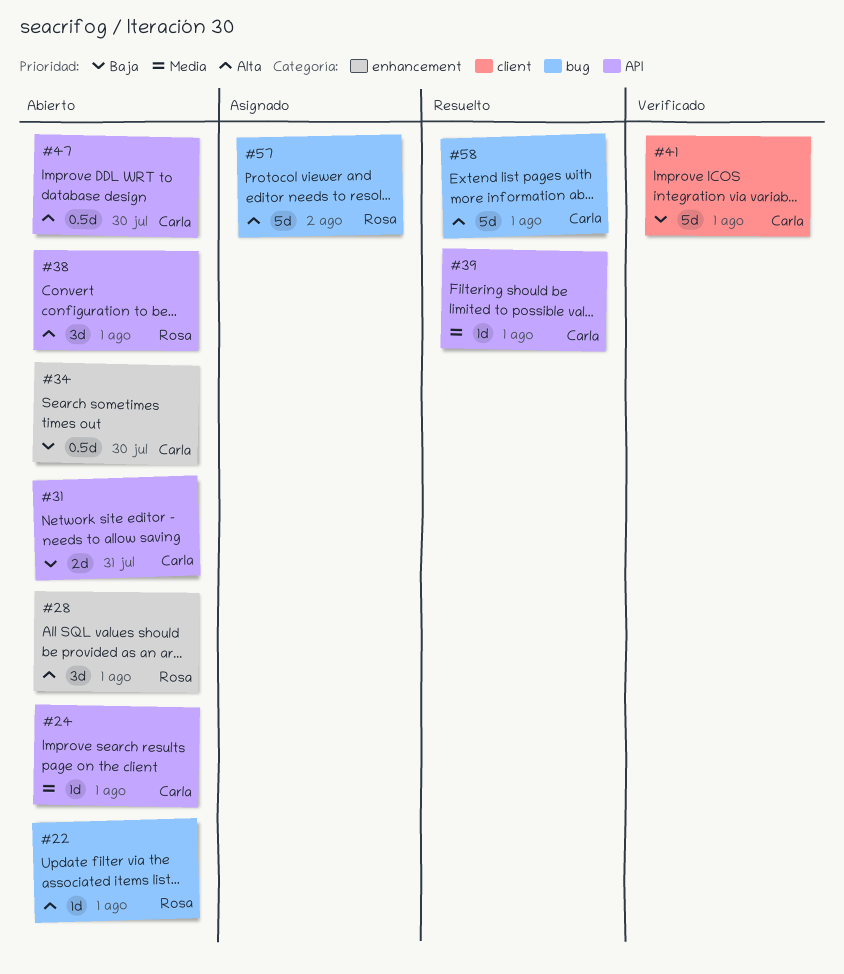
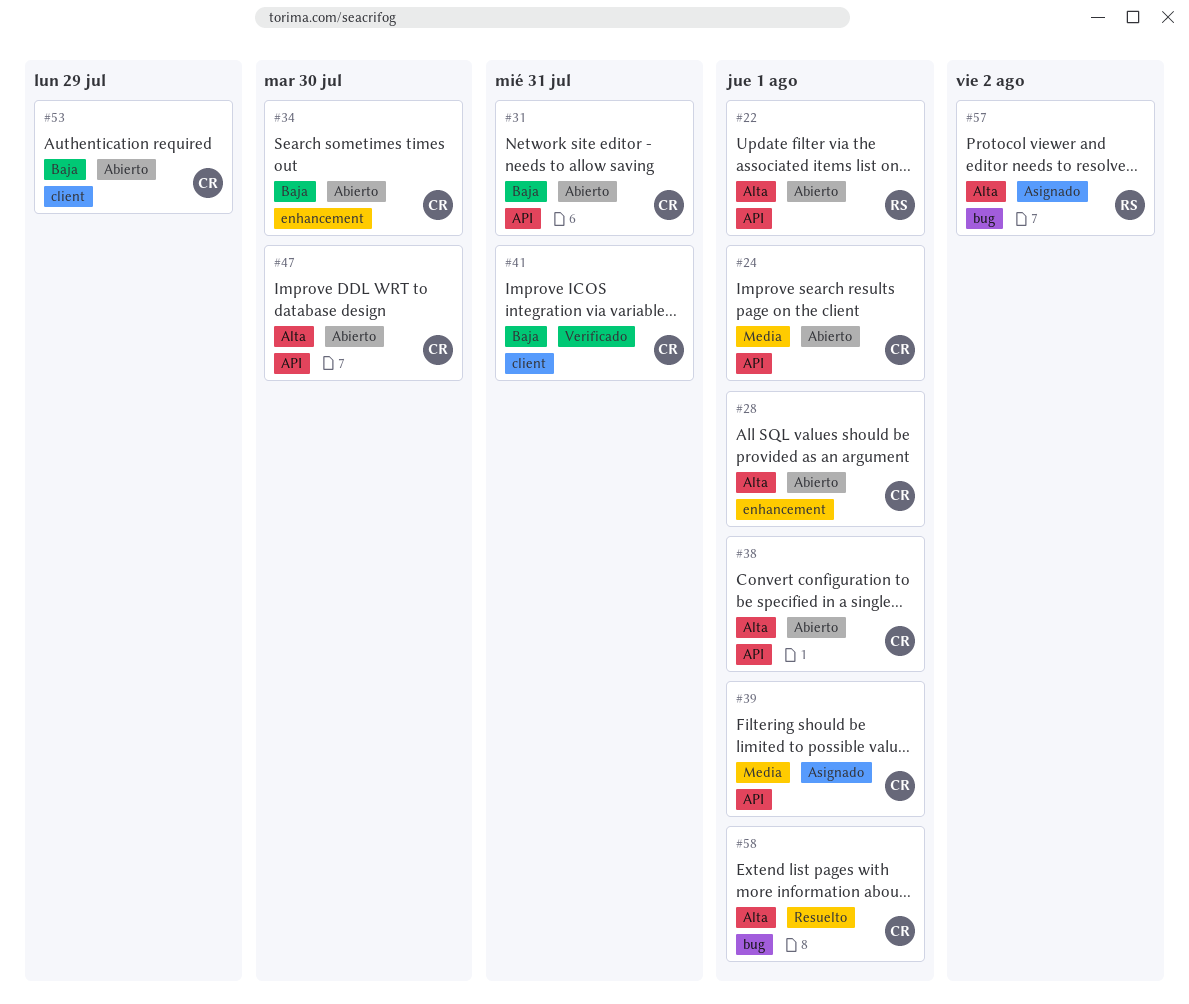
#22, label: bug -> API
#28, owner: Rosa -> Carla
#38, owner: Rosa -> Carla
#39, status: Resuelto -> Asignado
#41, due: Aug 1 -> Jul 31
#53: none -> present

